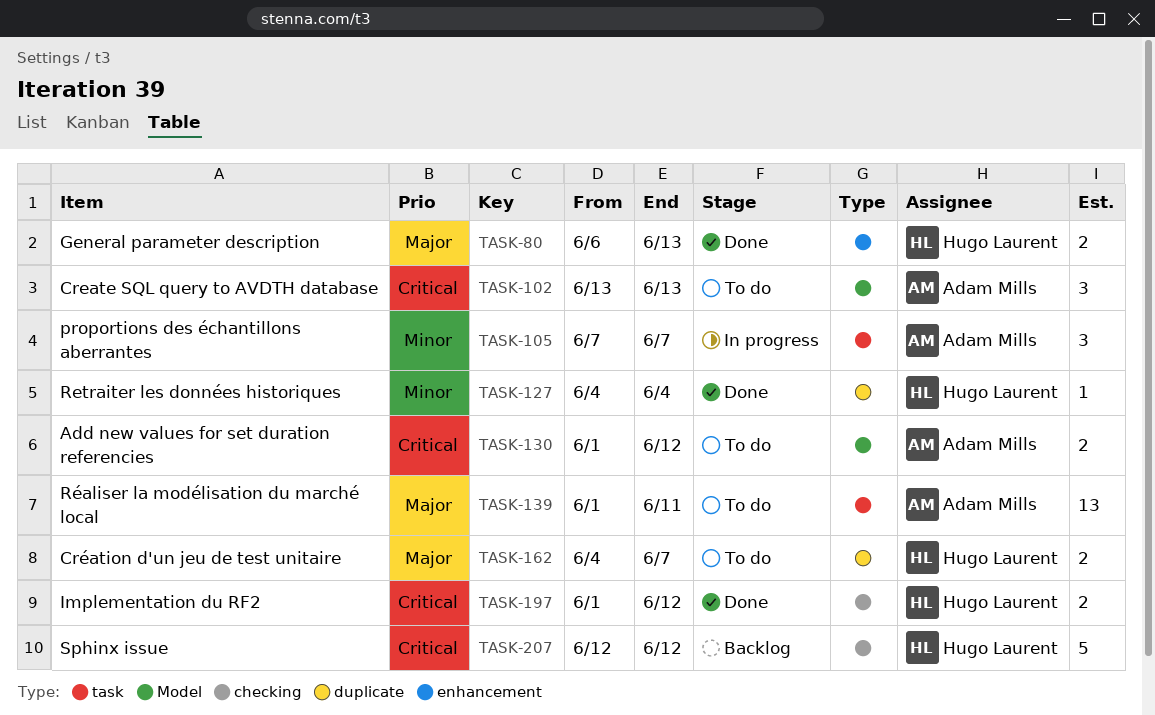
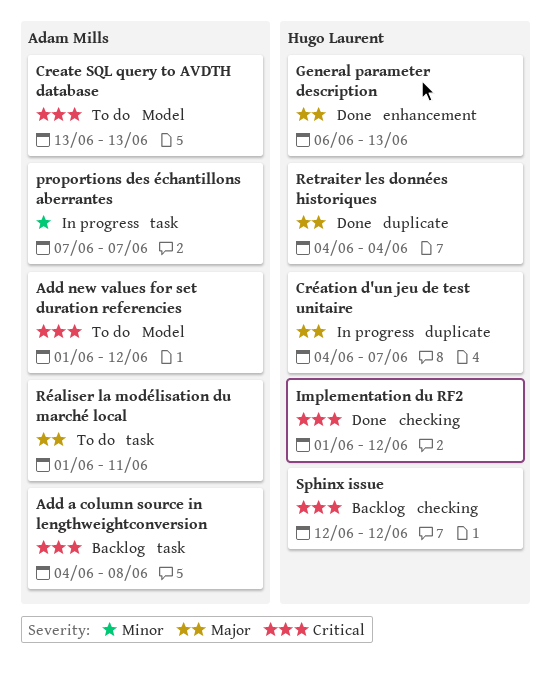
Add a column source in lengthweightconversion: none -> present
Création d'un jeu de test unitaire, status: To do -> In progress
Retraiter les données historiques, priority: Minor -> Major

